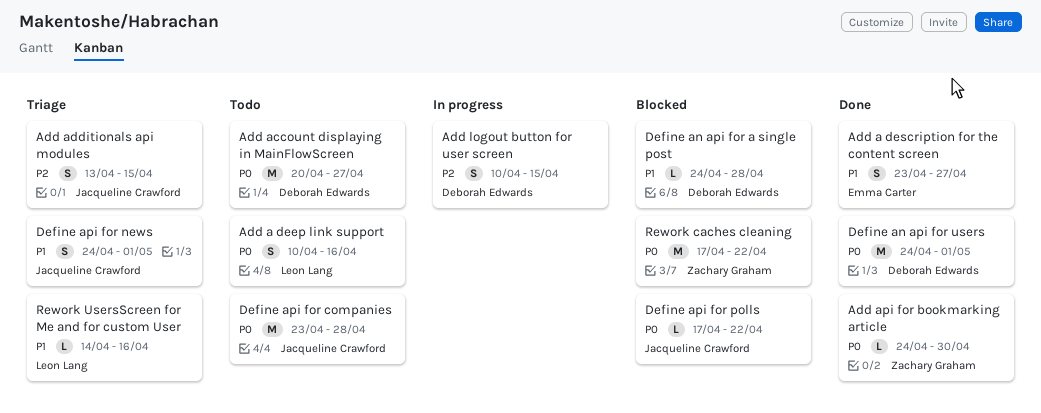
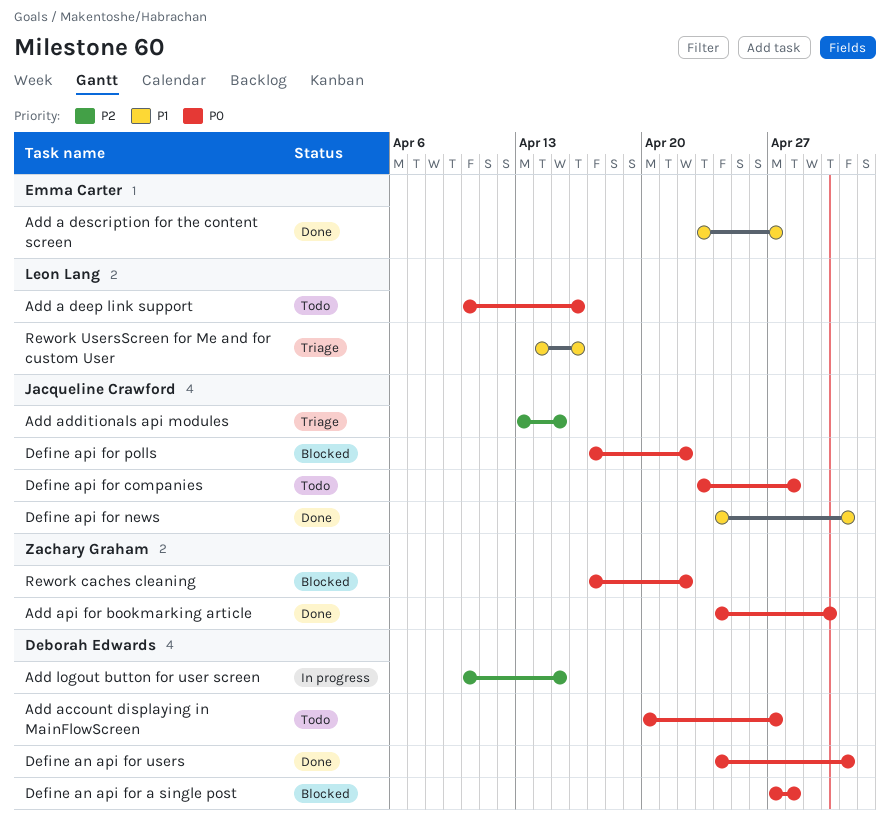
Define an api for a single post, priority: P1 -> P0
Define an api for a single post, start: Apr 24 -> Apr 27
Define api for news, status: Triage -> Done

